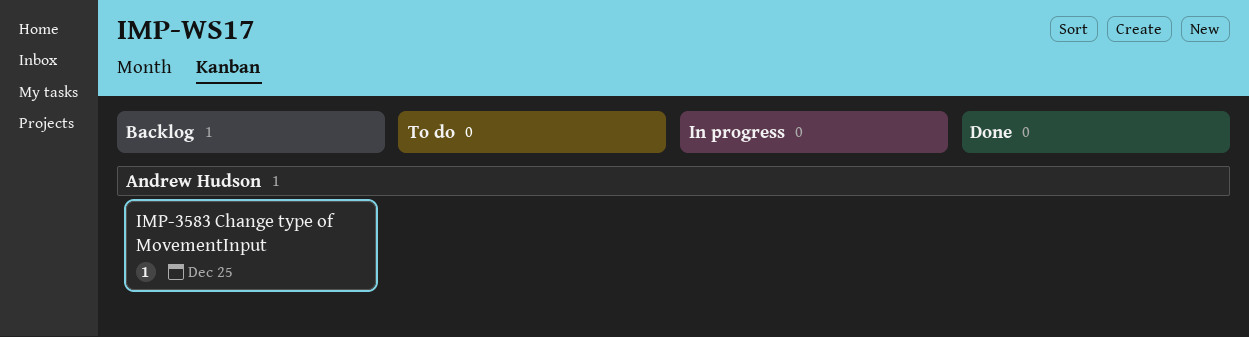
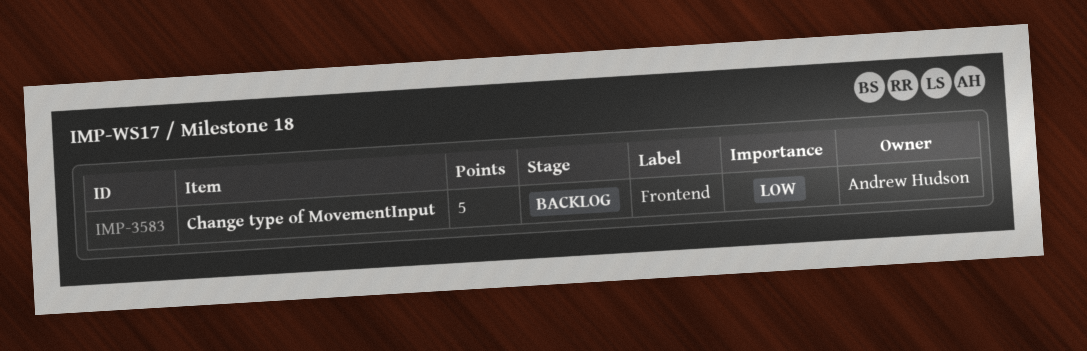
IMP-3583, estimate: 1 -> 5

